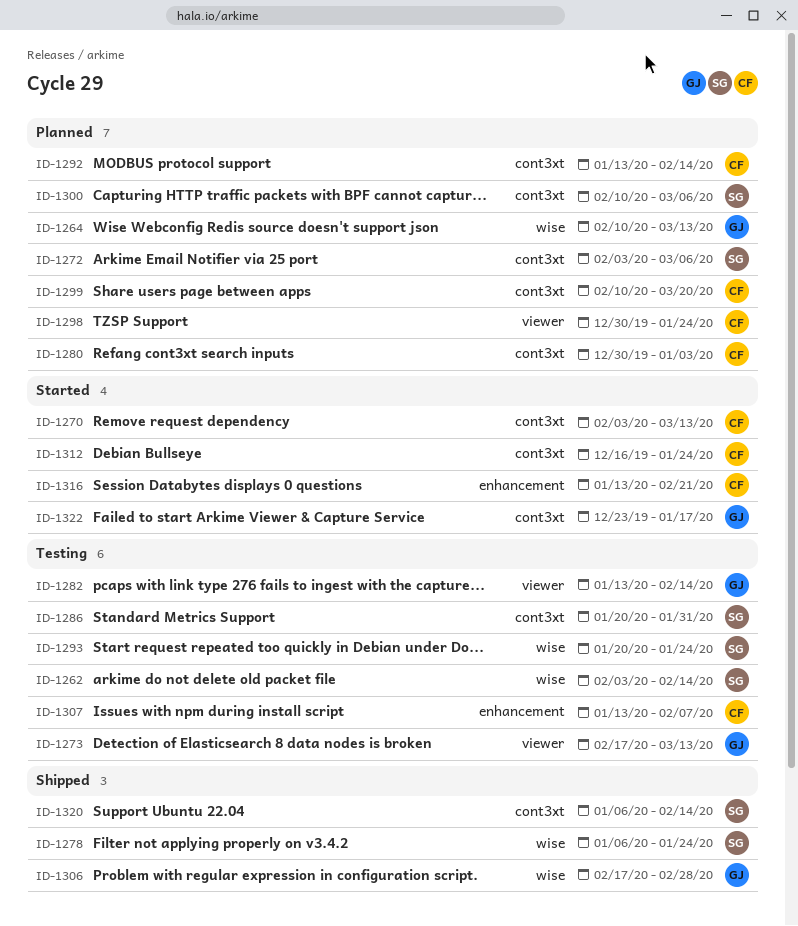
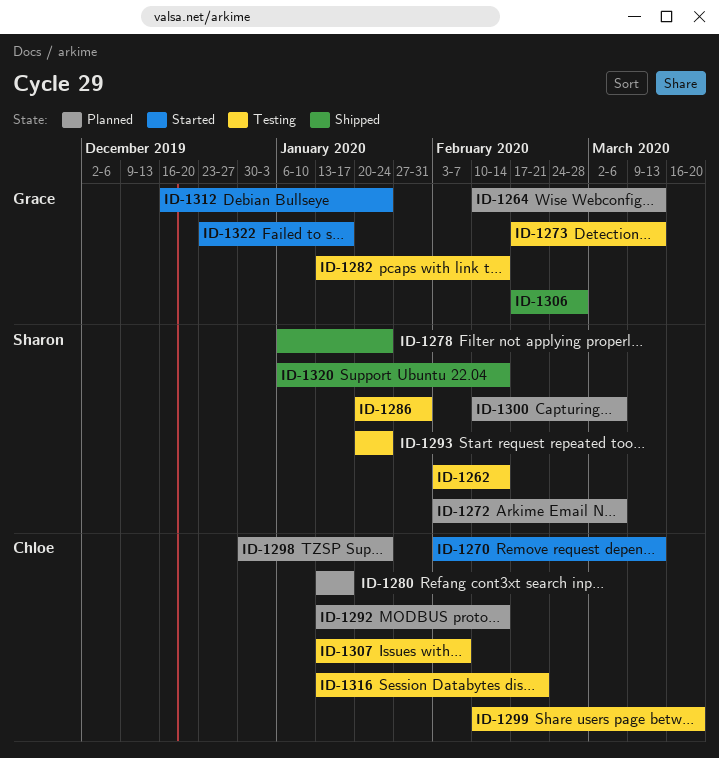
ID-1280, start: Dec 30 -> Jan 13
ID-1280, due: Jan 3 -> Jan 17
ID-1299, status: Planned -> Testing
ID-1312, owner: Chloe -> Grace
ID-1316, status: Started -> Testing

